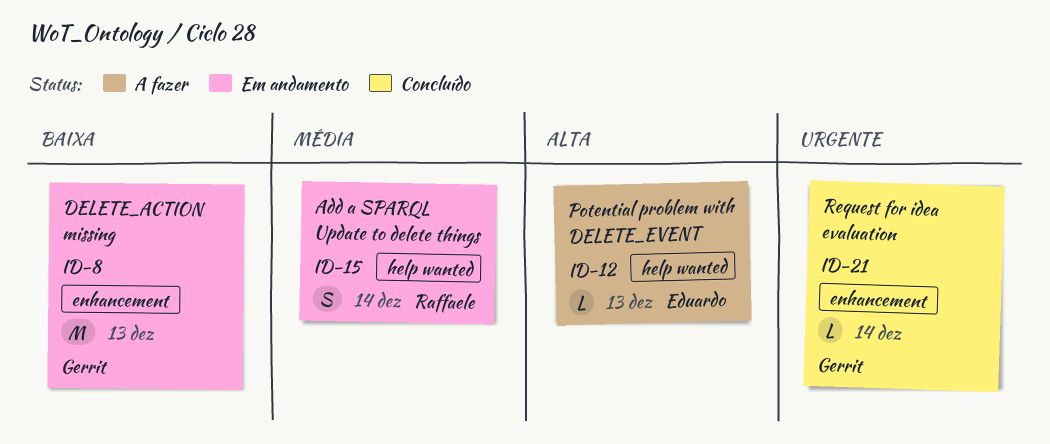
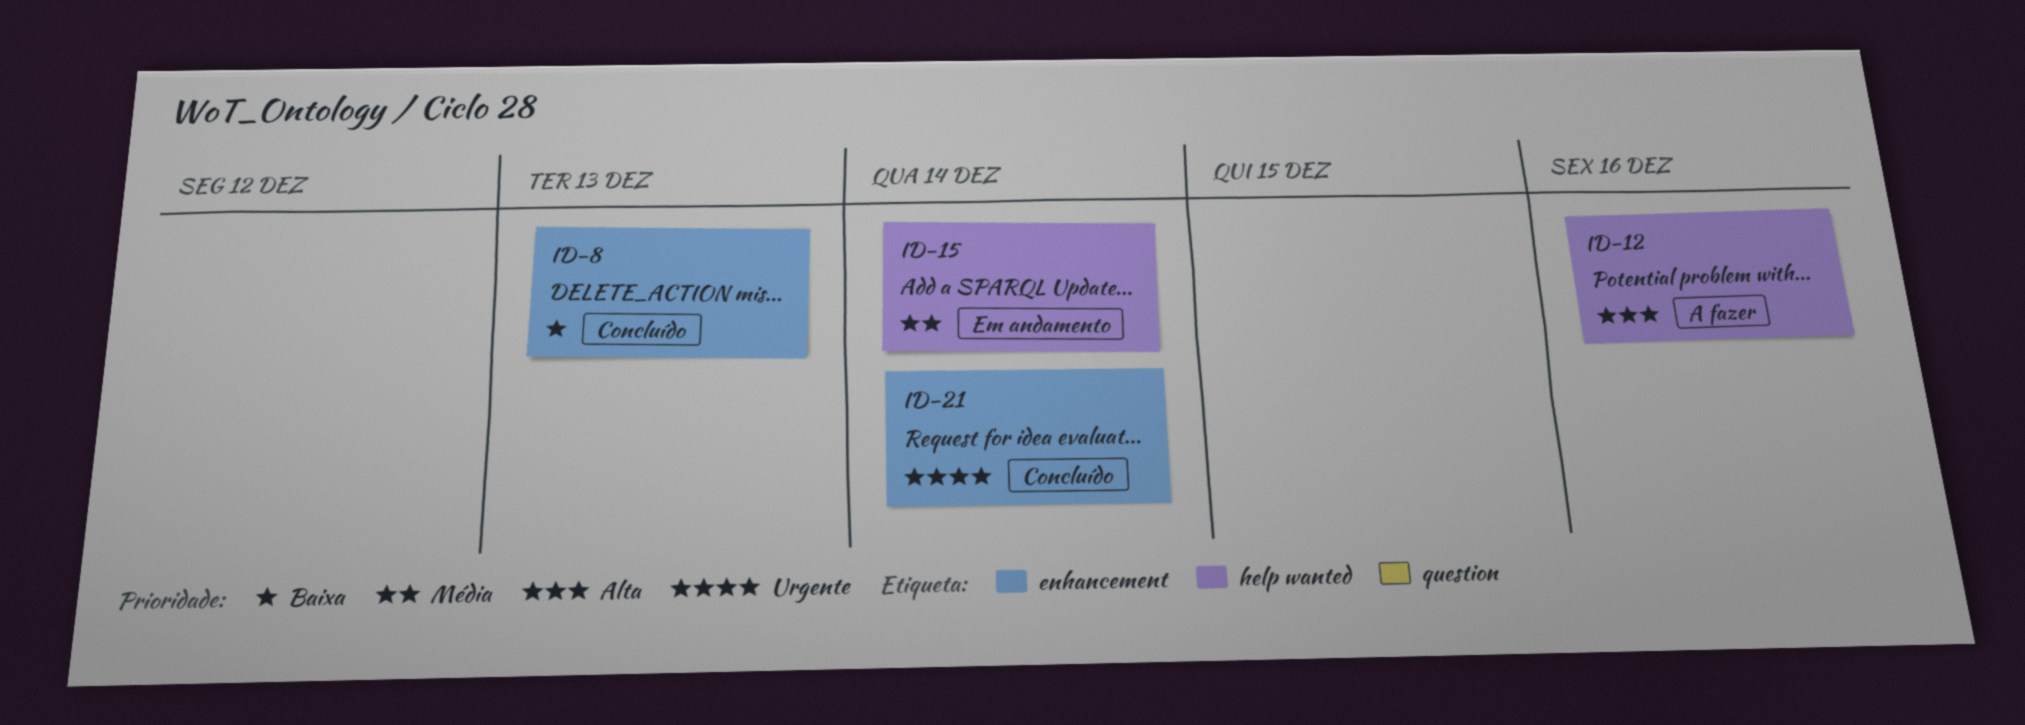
ID-8, status: Em andamento -> Concluído
ID-12, due: Dec 13 -> Dec 16

